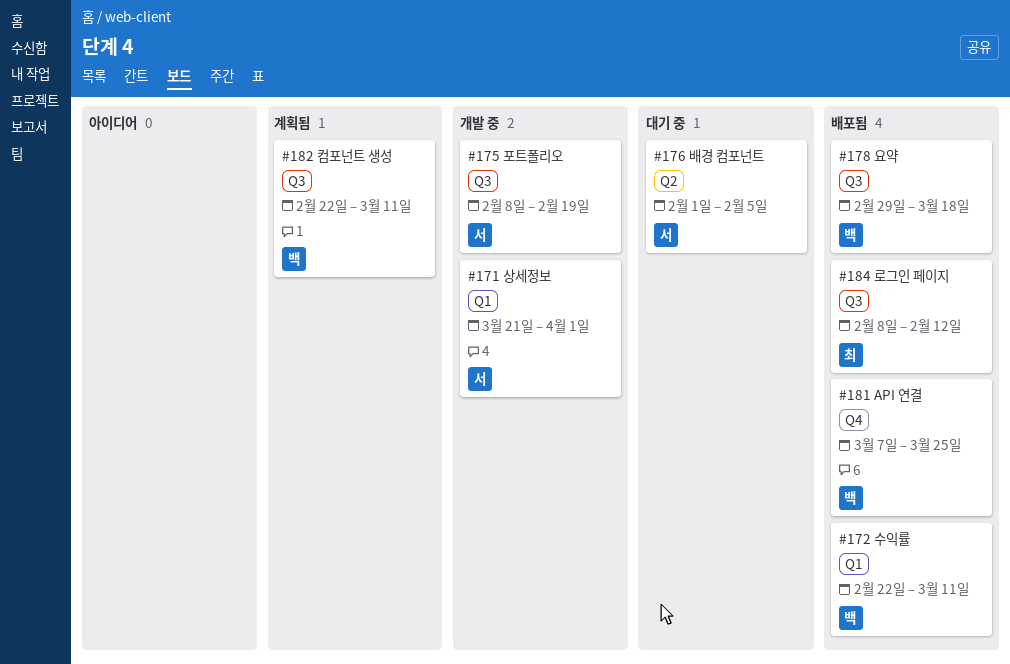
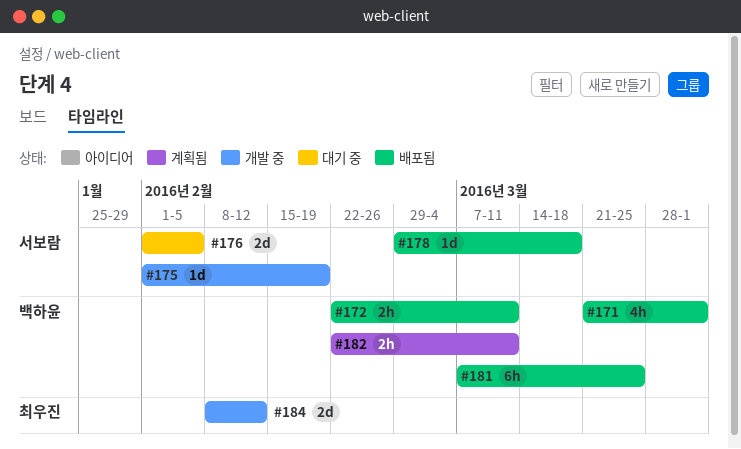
#171, status: 개발 중 -> 배포됨
#171, owner: 서보람 -> 백하윤
#175, start: Feb 8 -> Feb 1
#178, owner: 백하윤 -> 서보람
#184, status: 배포됨 -> 개발 중

